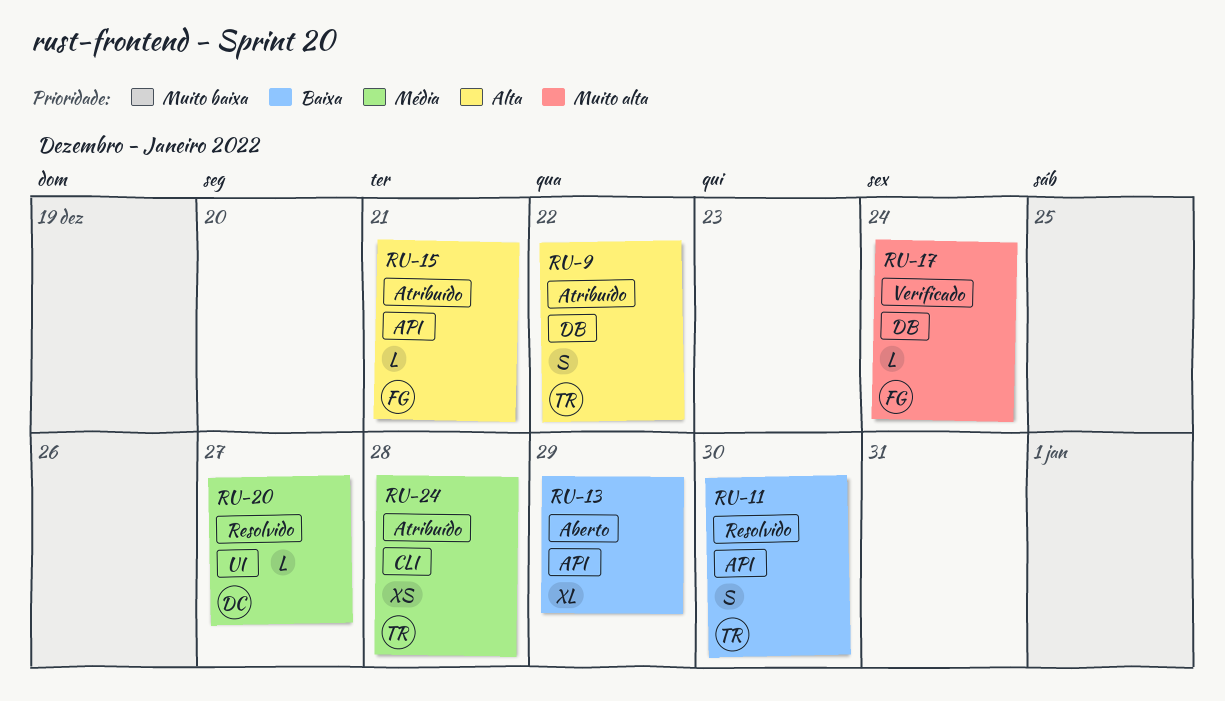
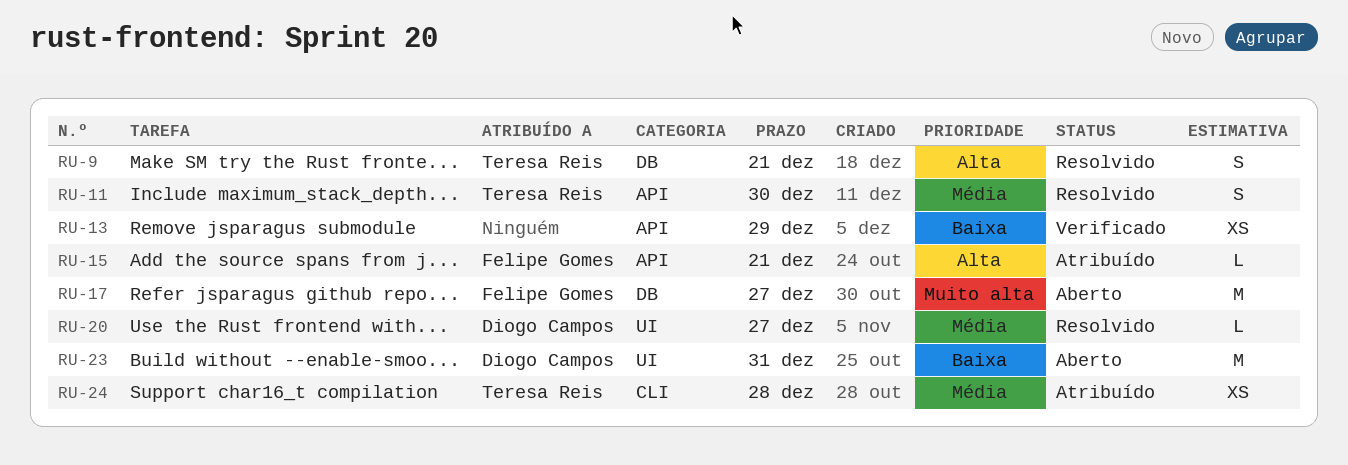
RU-9, status: Atribuído -> Resolvido
RU-9, due: Dec 22 -> Dec 21
RU-11, priority: Baixa -> Média
RU-13, status: Aberto -> Verificado
RU-13, estimate: XL -> XS
RU-17, status: Verificado -> Aberto
RU-17, estimate: L -> M
RU-17, due: Dec 24 -> Dec 27
RU-23: none -> present

